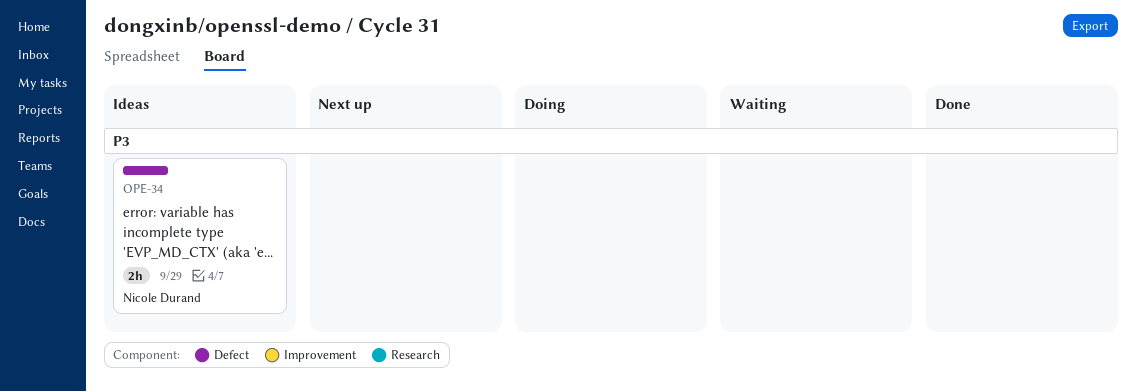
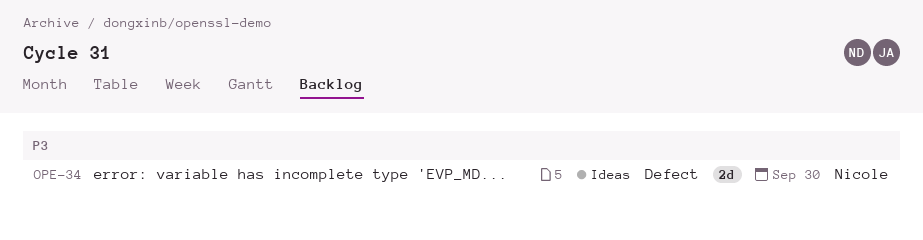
OPE-34, estimate: 2h -> 2d
OPE-34, due: Sep 29 -> Sep 30

